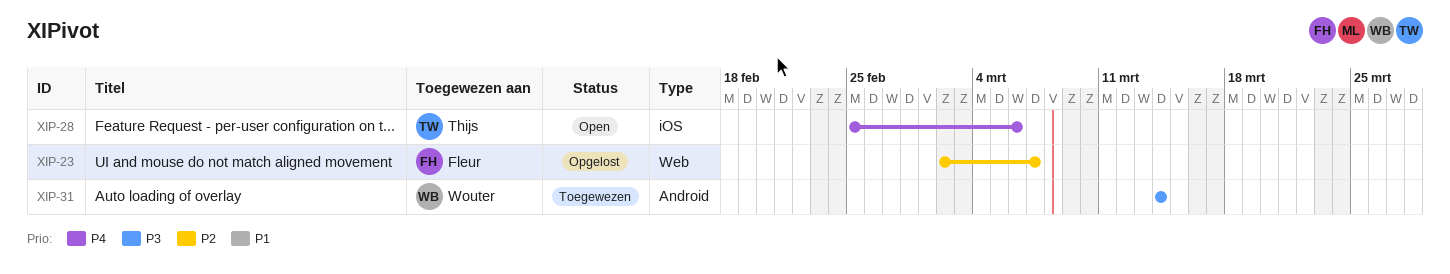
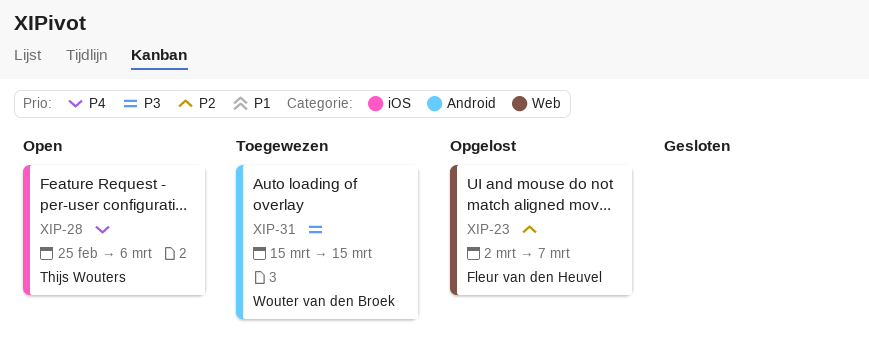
XIP-31, start: Mar 14 -> Mar 15
XIP-31, due: Mar 14 -> Mar 15

